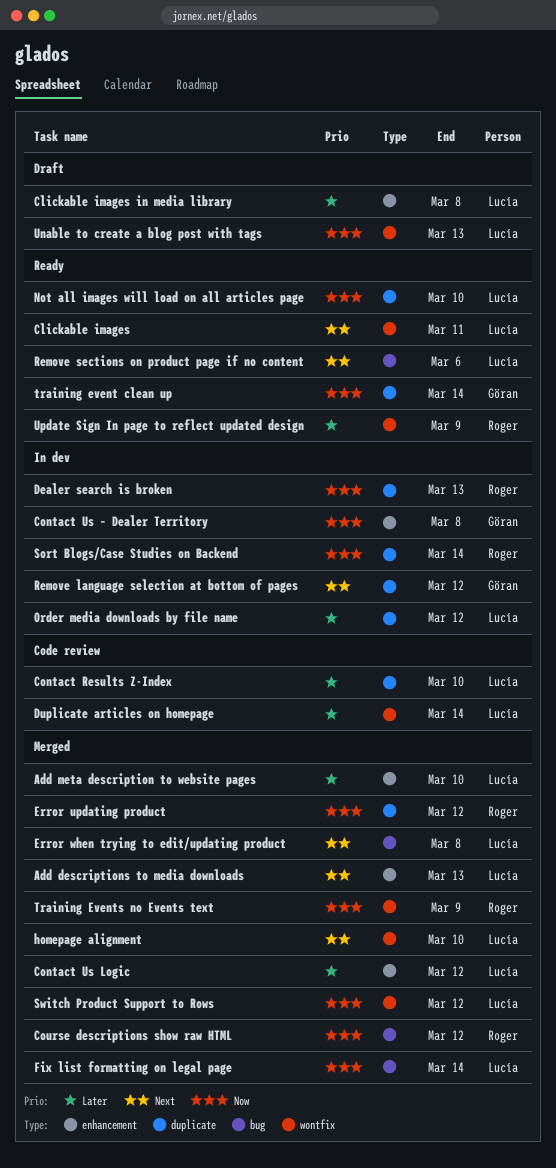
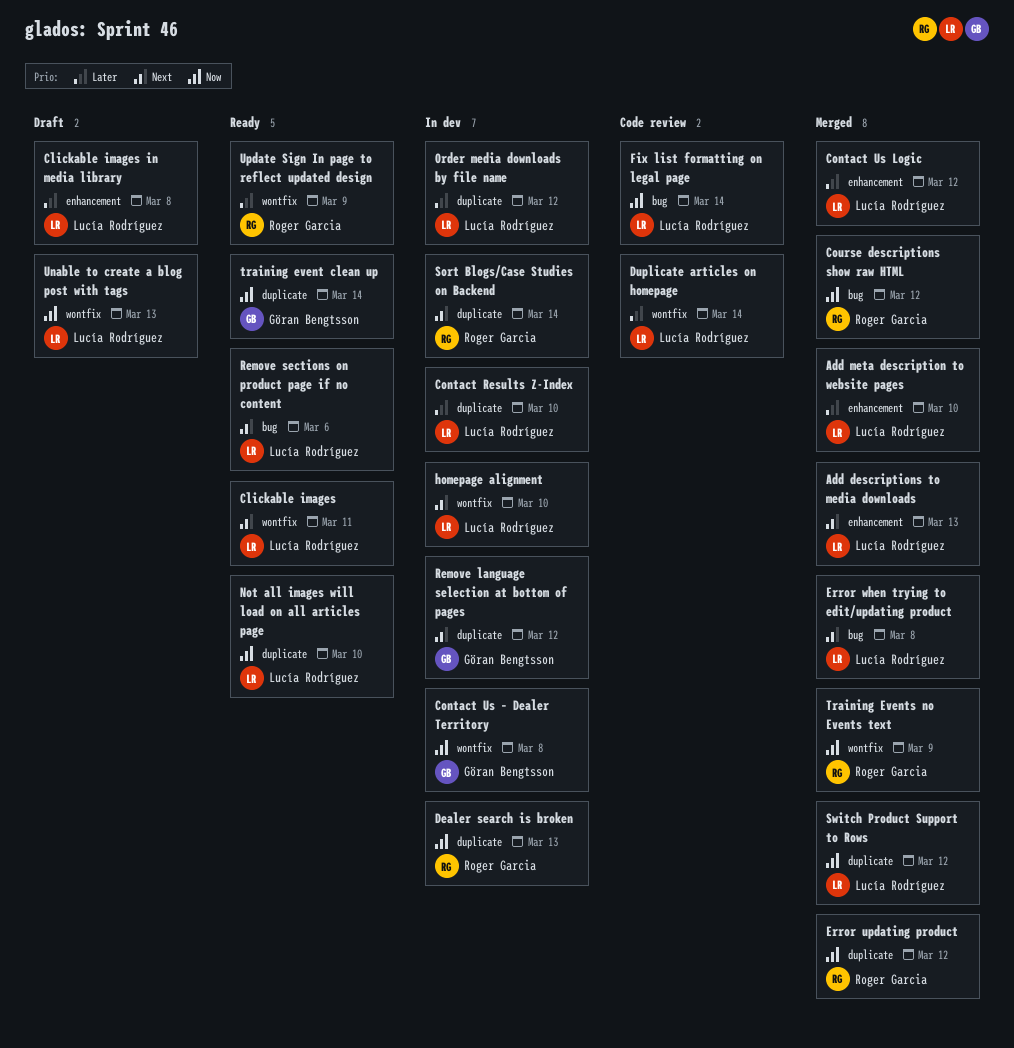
Contact Results Z-Index, status: Code review -> In dev
Contact Us – Dealer Territory, label: enhancement -> wontfix
Fix list formatting on legal page, status: Merged -> Code review
homepage alignment, status: Merged -> In dev
Sort Blogs/Case Studies on Backend, priority: Now -> Next
Switch Product Support to Rows, label: wontfix -> duplicate

